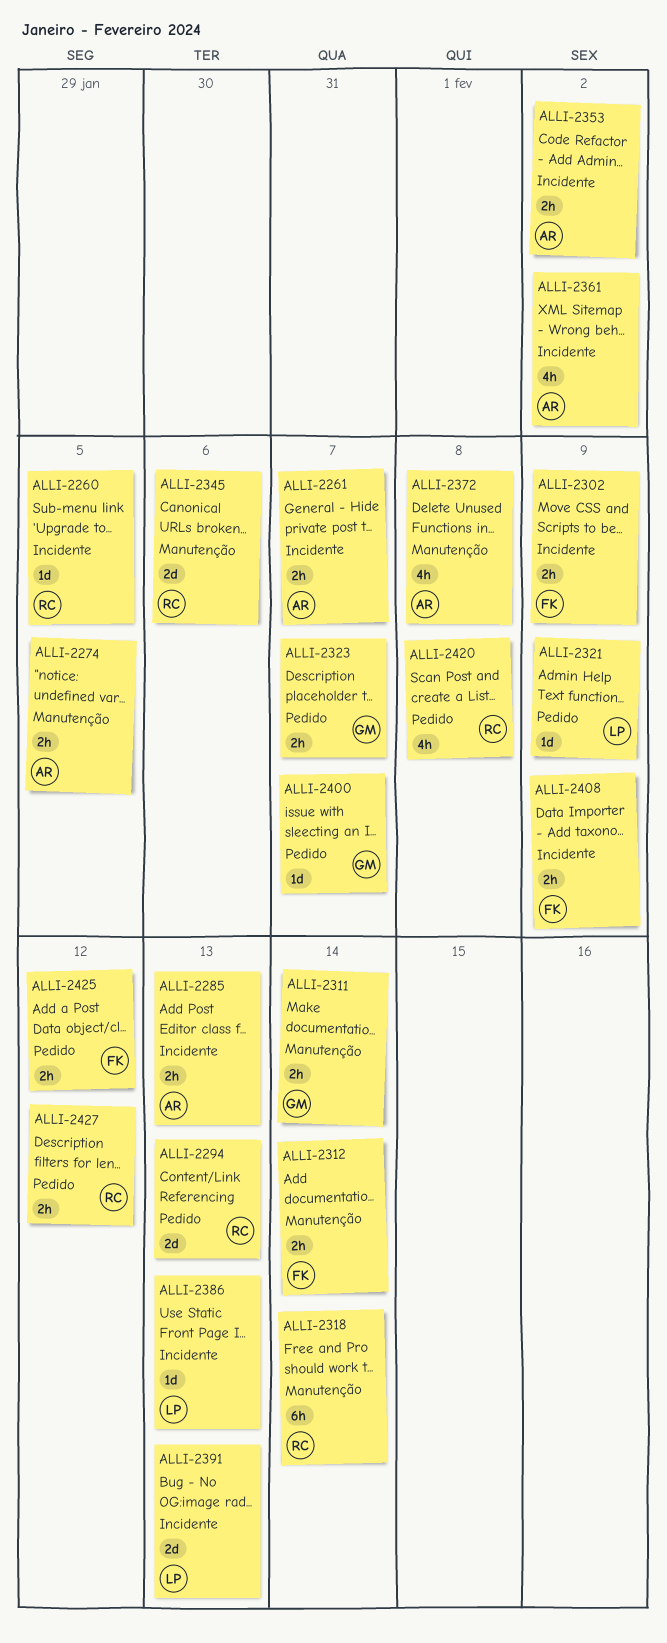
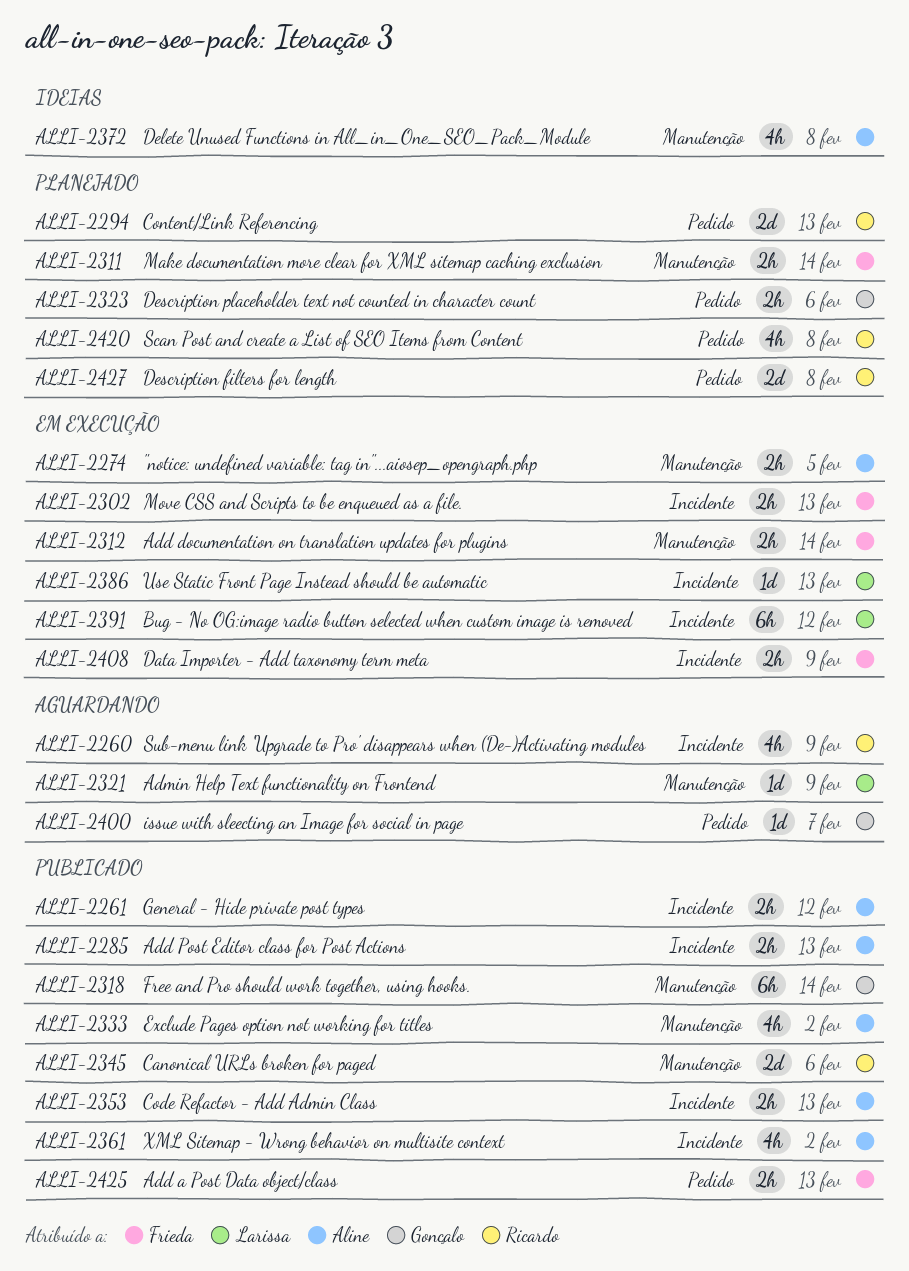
ALLI-2260, estimate: 1d -> 4h
ALLI-2260, due: Feb 5 -> Feb 9
ALLI-2261, due: Feb 7 -> Feb 12
ALLI-2302, due: Feb 9 -> Feb 13
ALLI-2311, owner: Gonçalo -> Frieda
ALLI-2318, owner: Ricardo -> Gonçalo
ALLI-2321, label: Pedido -> Manutenção
ALLI-2323, due: Feb 7 -> Feb 6
ALLI-2333: none -> present
ALLI-2353, due: Feb 2 -> Feb 13
ALLI-2391, estimate: 2d -> 6h
ALLI-2391, due: Feb 13 -> Feb 12
ALLI-2425, due: Feb 12 -> Feb 13
ALLI-2427, estimate: 2h -> 2d
ALLI-2427, due: Feb 12 -> Feb 8

